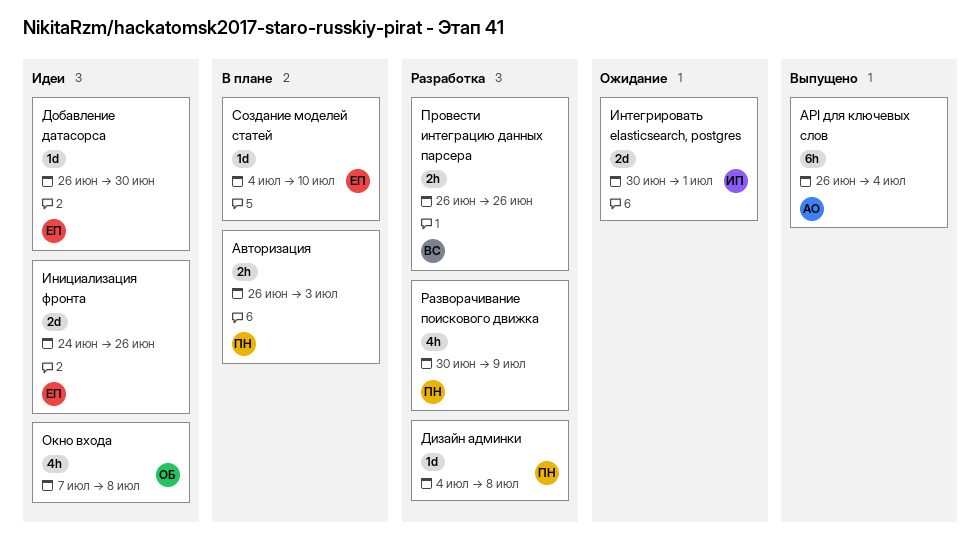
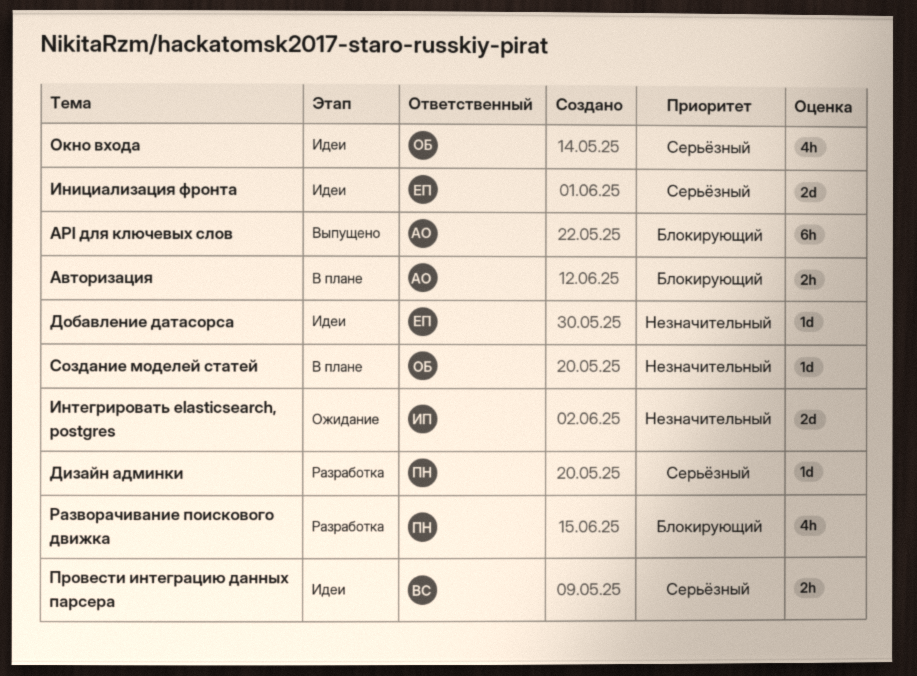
Авторизация, owner: ПН -> АО
Провести интеграцию данных парсера, status: Разработка -> Идеи
Создание моделей статей, owner: ЕП -> ОБ

